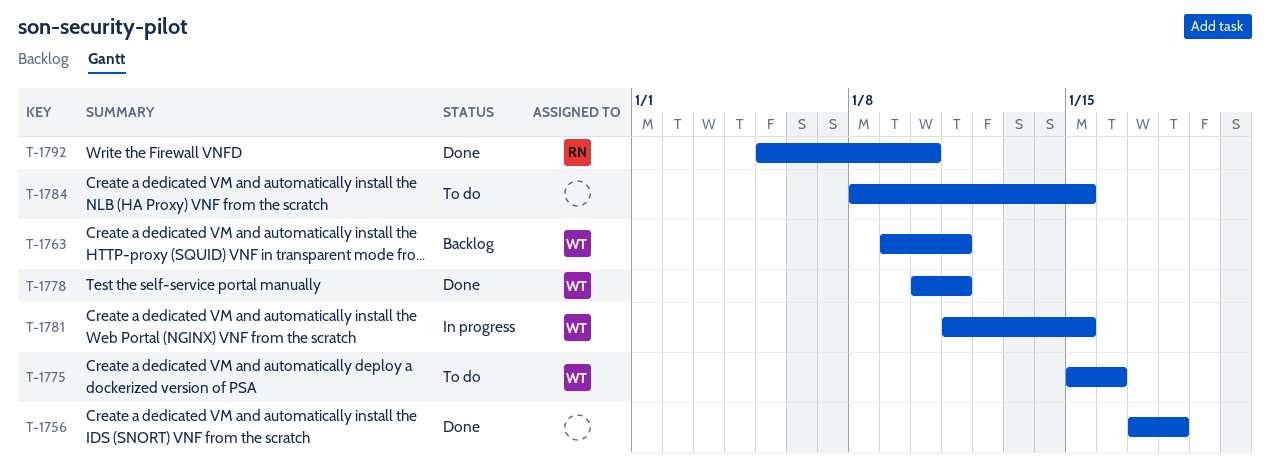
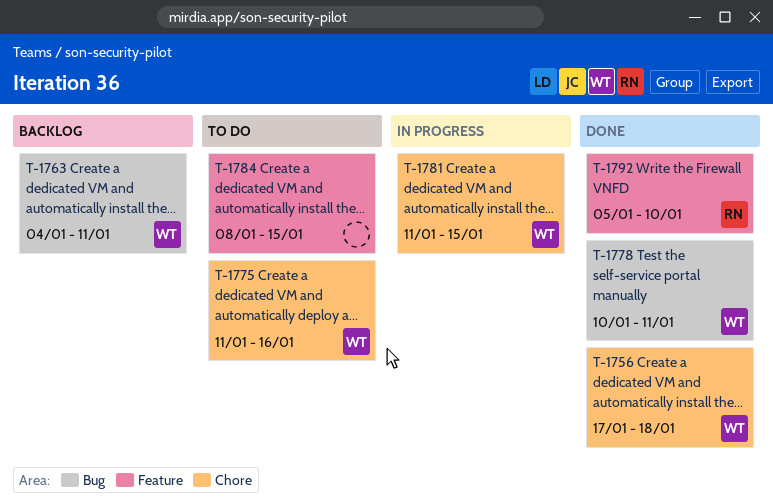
T-1756, owner: none -> WT
T-1763, start: Jan 9 -> Jan 4
T-1775, start: Jan 15 -> Jan 11

